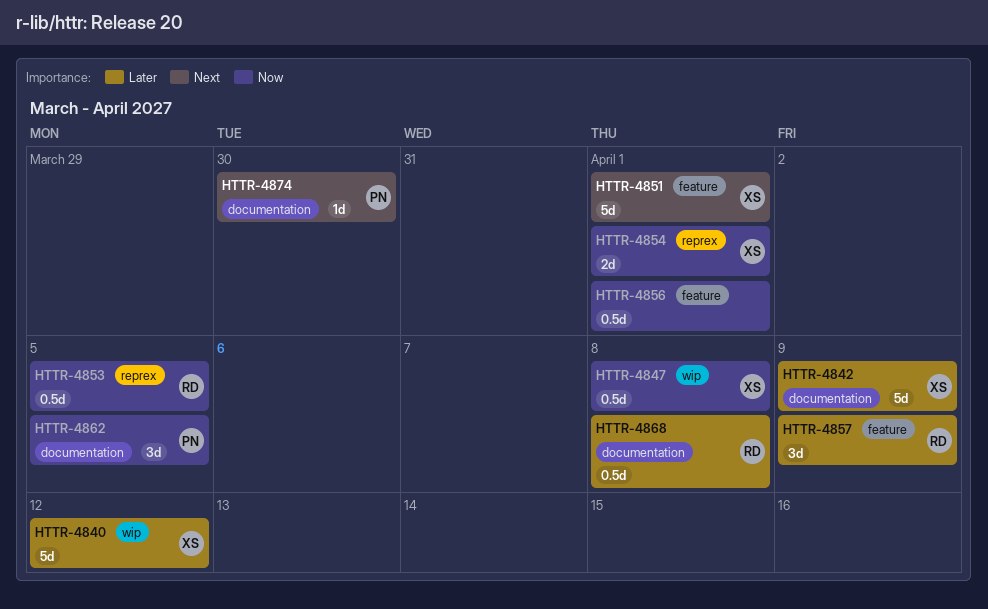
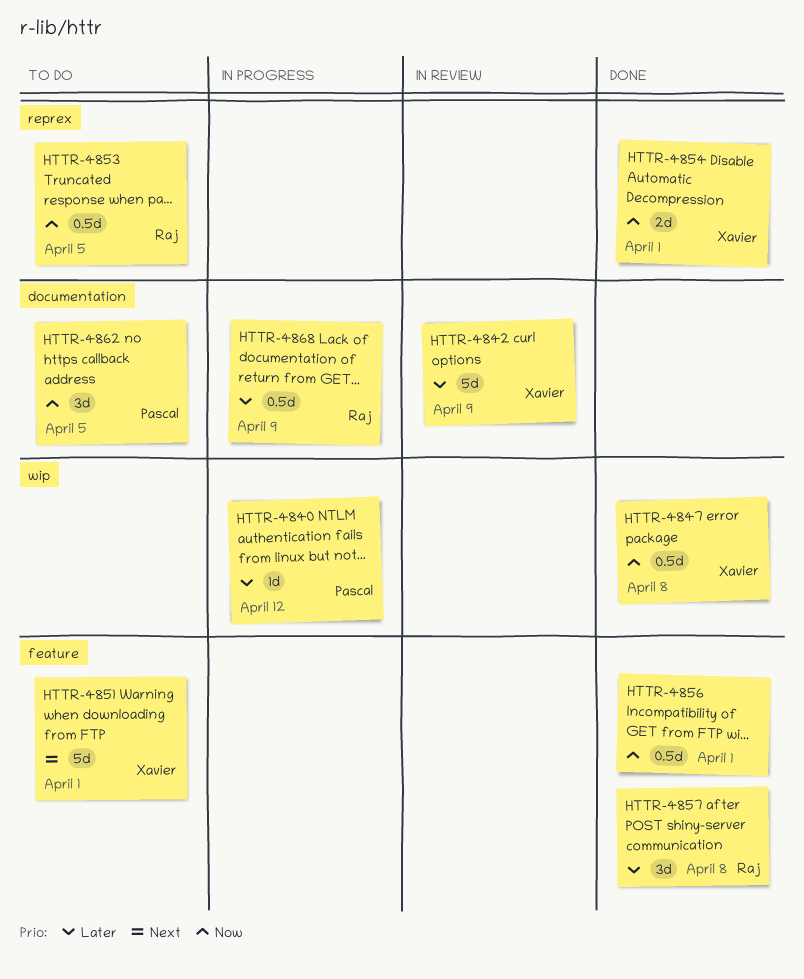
HTTR-4840, owner: Xavier -> Pascal
HTTR-4840, estimate: 5d -> 1d
HTTR-4857, due: Apr 9 -> Apr 8
HTTR-4868, due: Apr 8 -> Apr 9
HTTR-4874: present -> none

